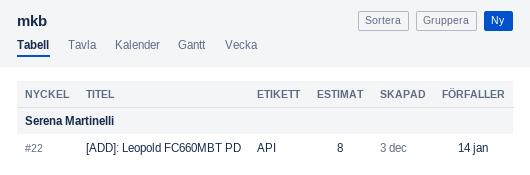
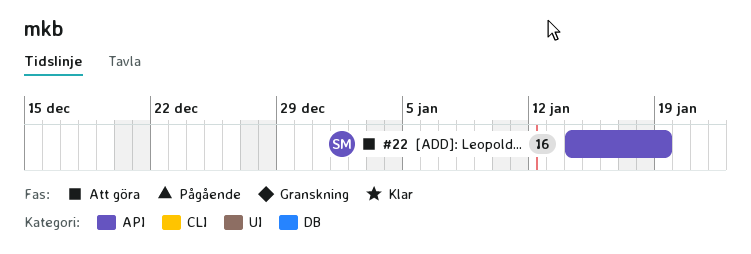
#22, estimate: 8 -> 16
#22, due: Jan 14 -> Jan 19

